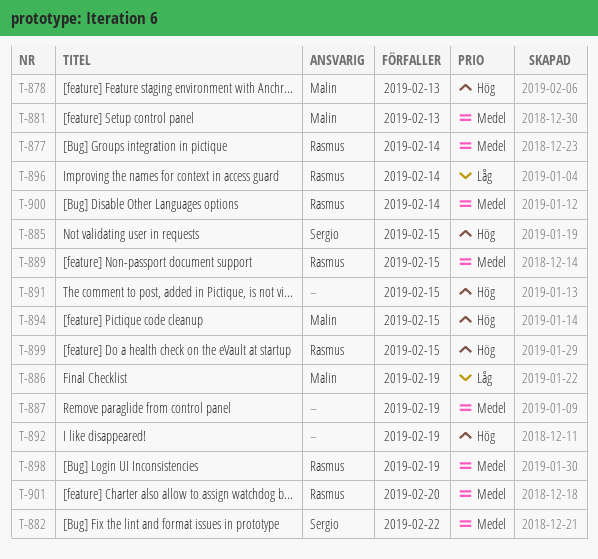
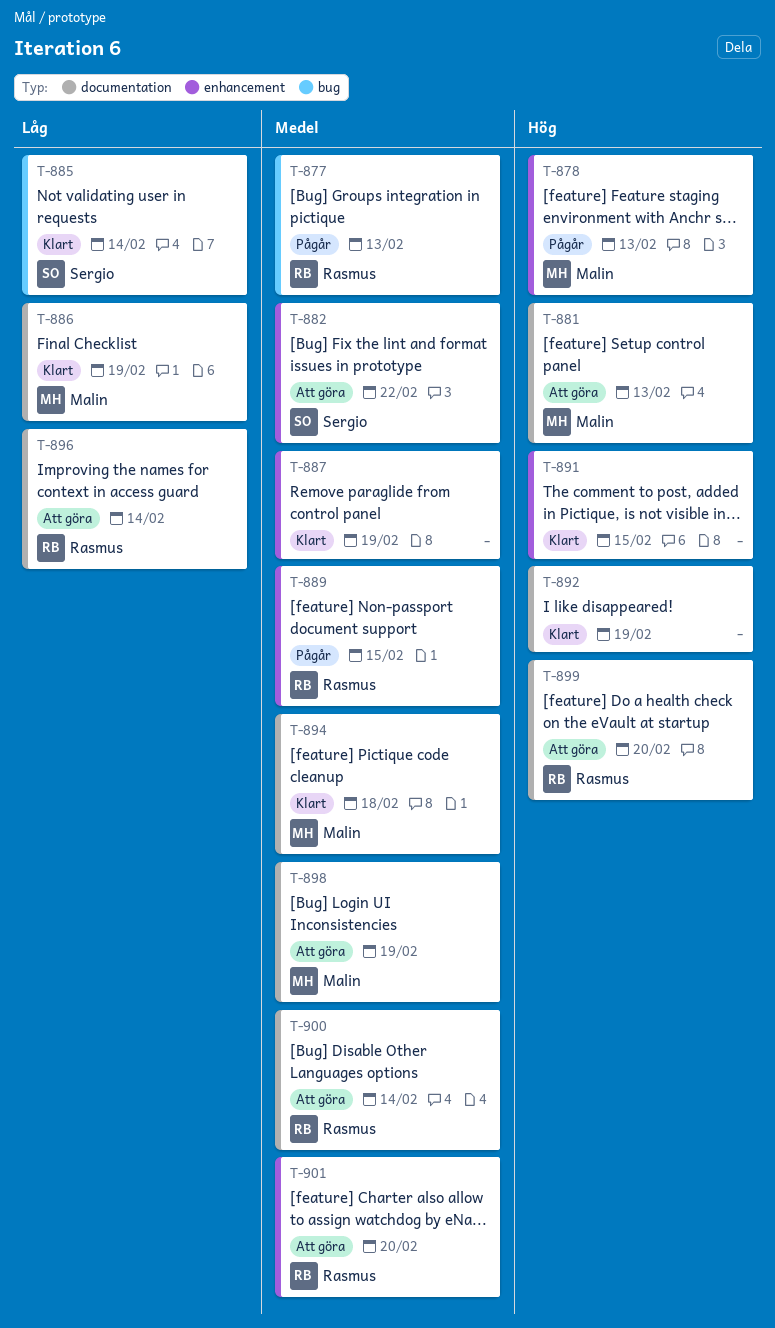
T-877, due: Feb 14 -> Feb 13
T-881, priority: Medel -> Hög
T-885, priority: Hög -> Låg
T-885, due: Feb 15 -> Feb 14
T-894, priority: Hög -> Medel
T-894, due: Feb 15 -> Feb 18
T-898, owner: Rasmus -> Malin
T-899, due: Feb 15 -> Feb 20

